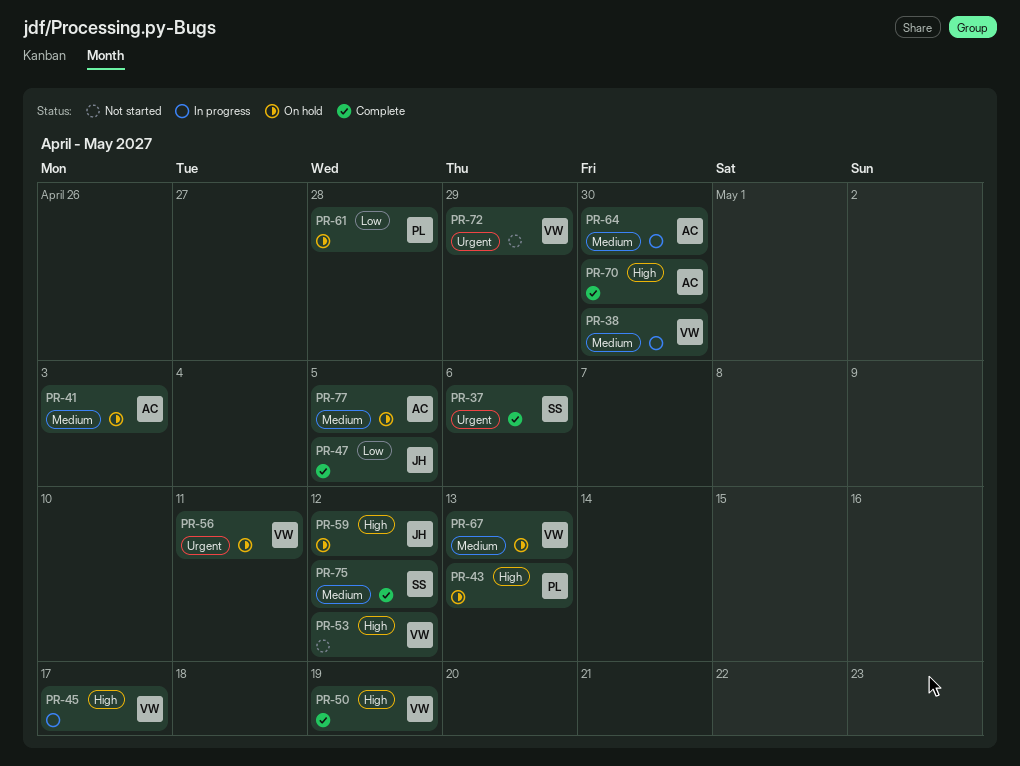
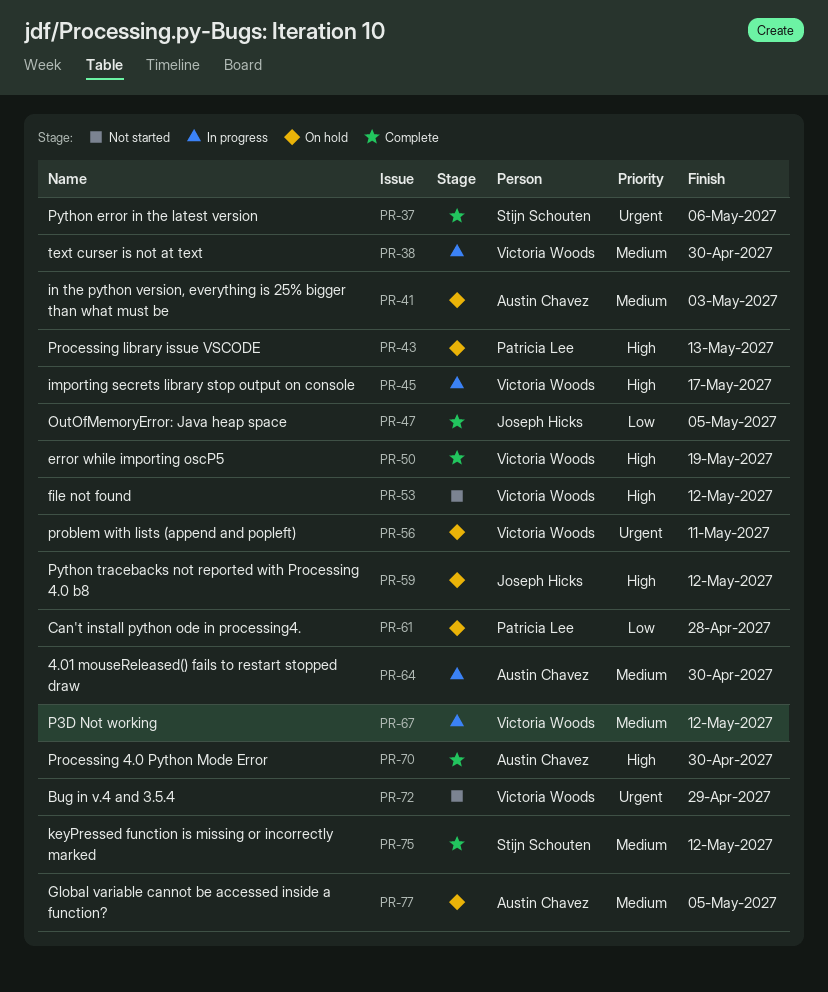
PR-67, status: On hold -> In progress
PR-67, due: May 13 -> May 12

